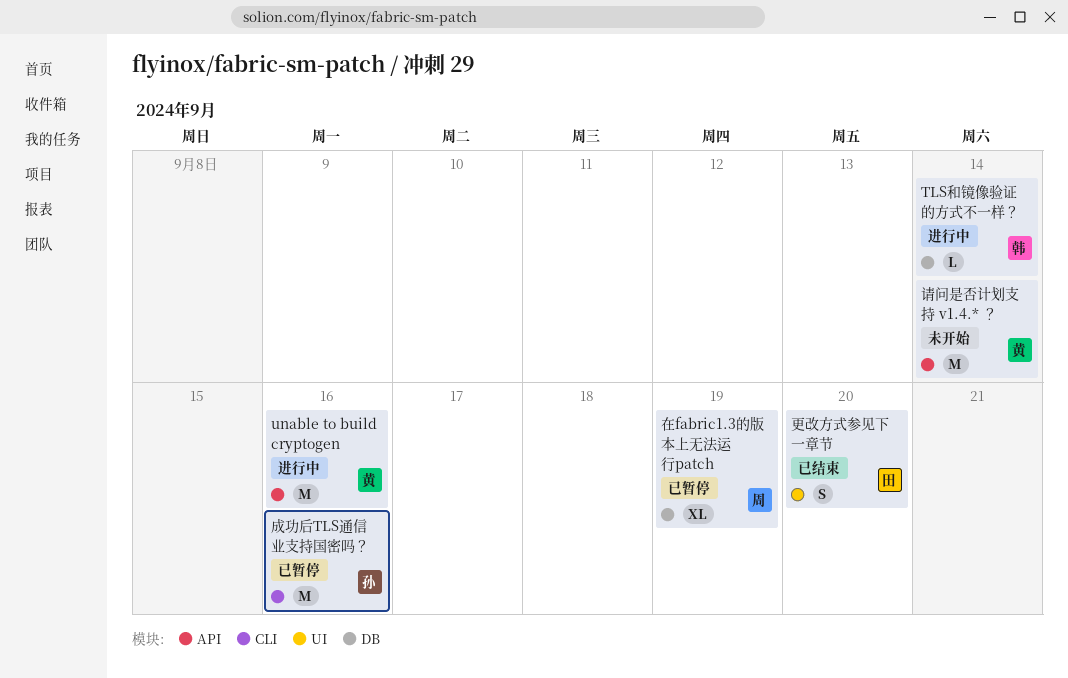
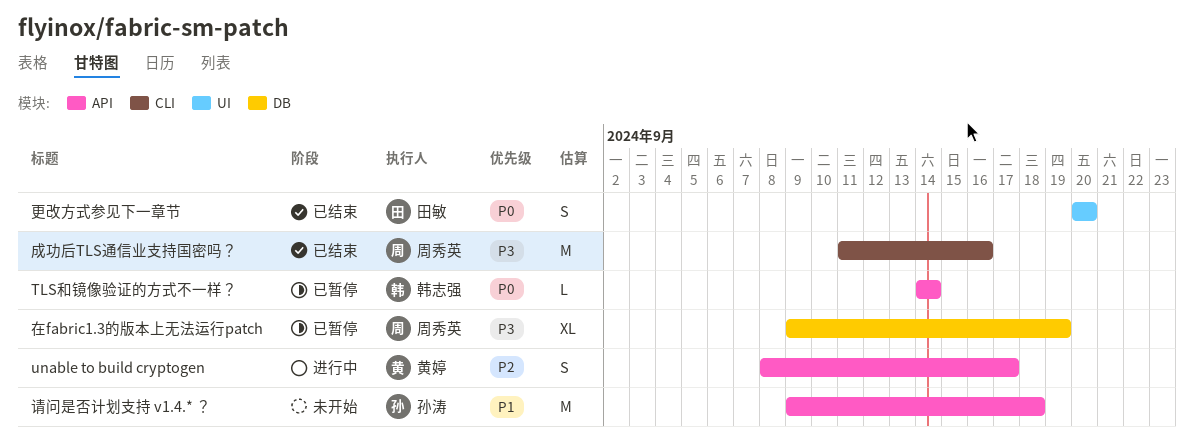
TLS和镜像验证的方式不一样？, status: 进行中 -> 已暂停
TLS和镜像验证的方式不一样？, label: DB -> API
unable to build cryptogen, estimate: M -> S
unable to build cryptogen, due: Sep 16 -> Sep 17
成功后TLS通信业支持国密吗？, status: 已暂停 -> 已结束
成功后TLS通信业支持国密吗？, owner: 孙涛 -> 周秀英
请问是否计划支持 v1.4.* ？, owner: 黄婷 -> 孙涛
请问是否计划支持 v1.4.* ？, due: Sep 14 -> Sep 18

